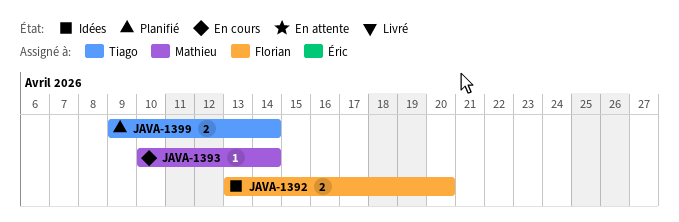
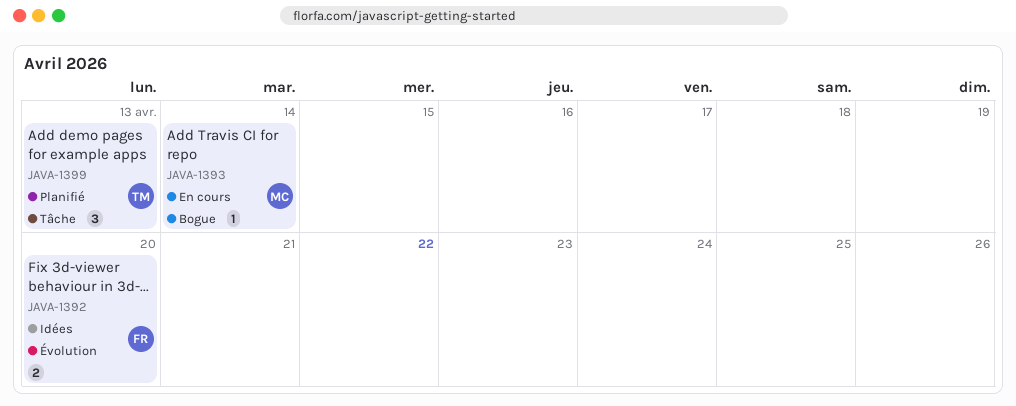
JAVA-1399, estimate: 2 -> 3
JAVA-1399, due: Apr 14 -> Apr 13

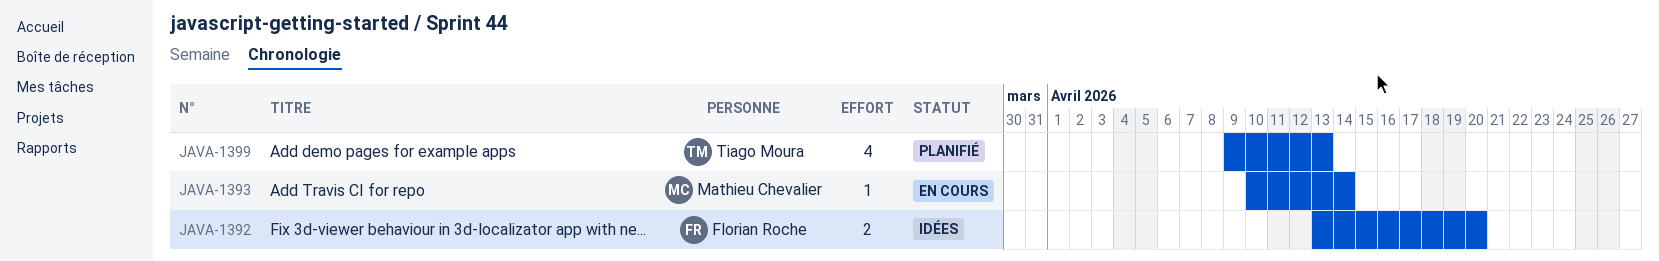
JAVA-1399, estimate: 3 -> 4

